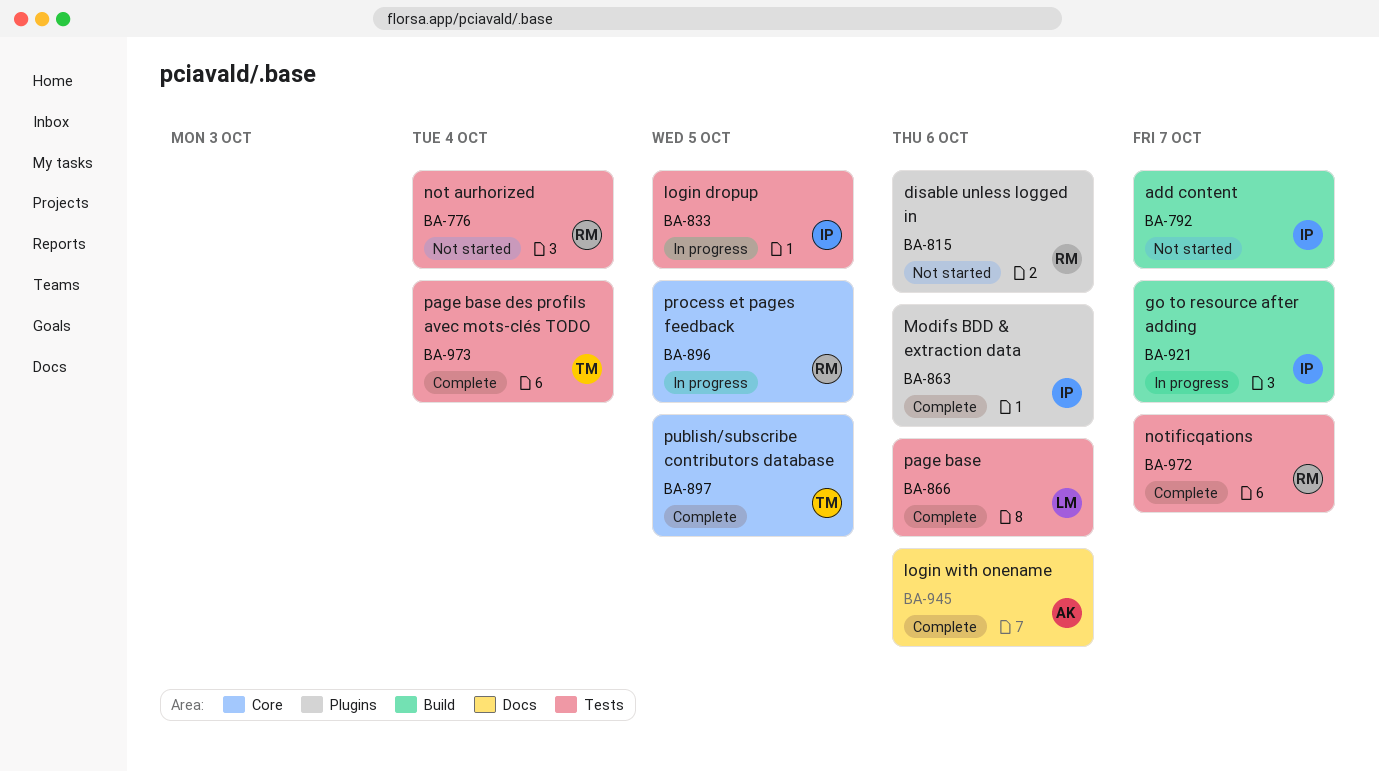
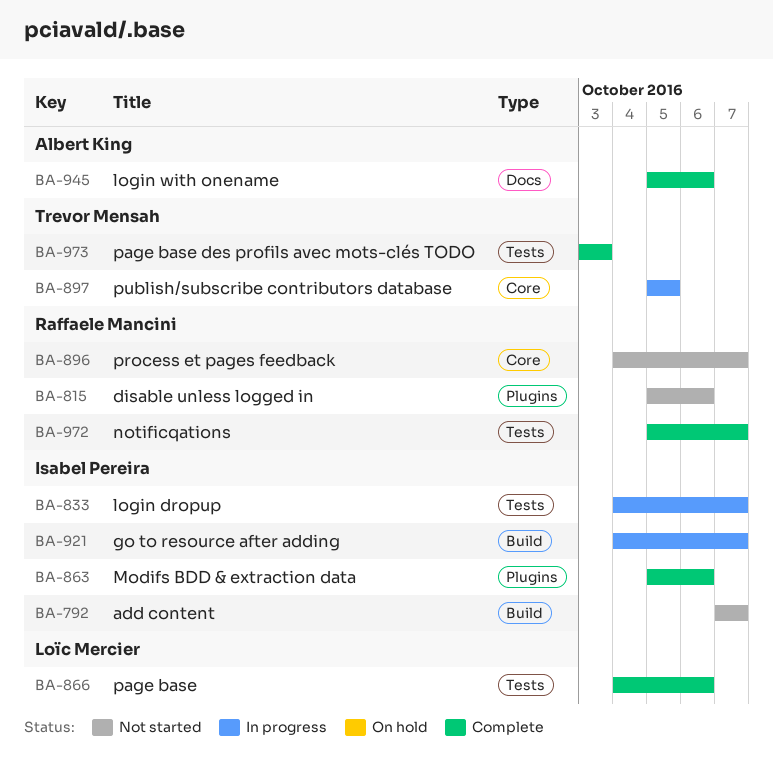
BA-776: present -> none
BA-833, due: Oct 5 -> Oct 7
BA-896, status: In progress -> Not started
BA-896, due: Oct 5 -> Oct 7
BA-897, status: Complete -> In progress
BA-973, due: Oct 4 -> Oct 3

